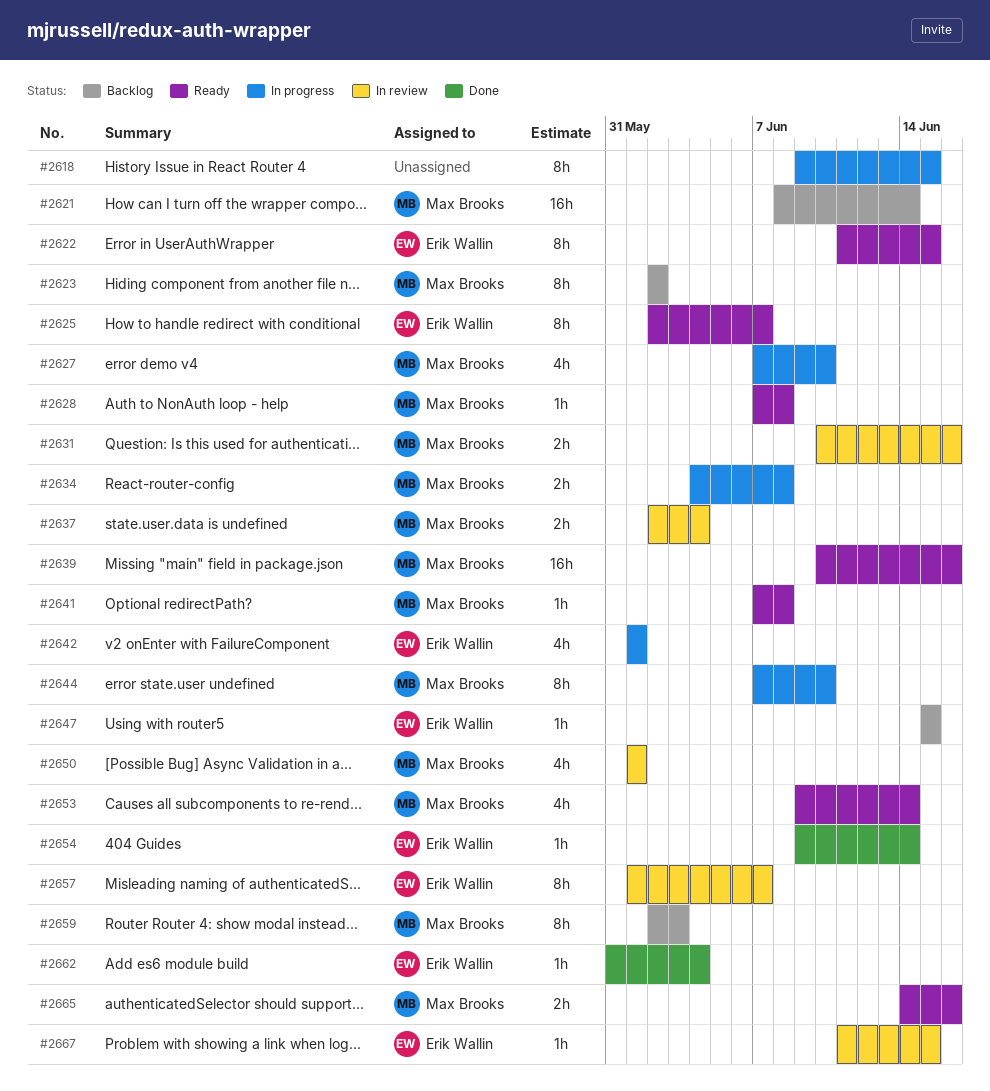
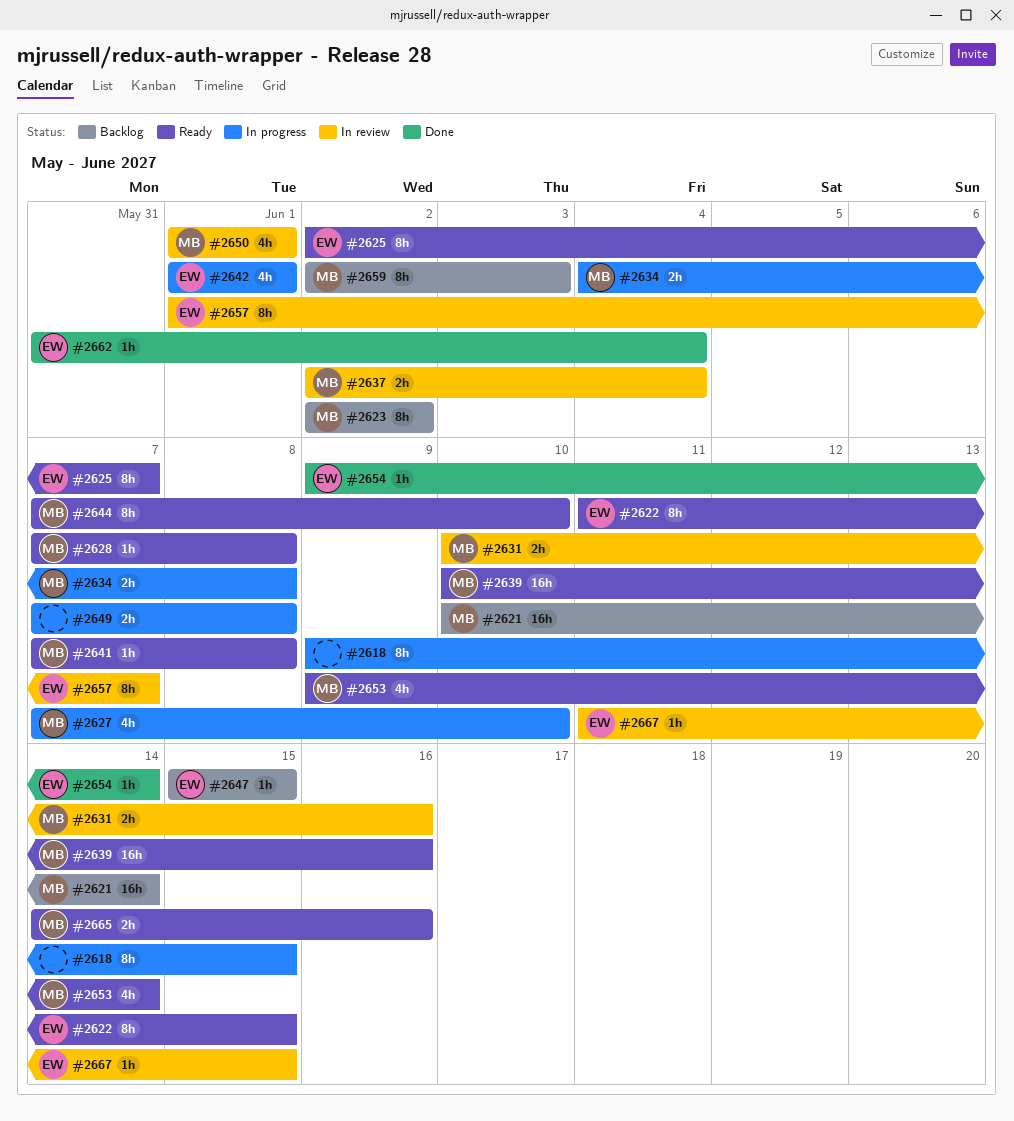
#2621, start: Jun 8 -> Jun 10
#2644, status: In progress -> Ready
#2649: none -> present

